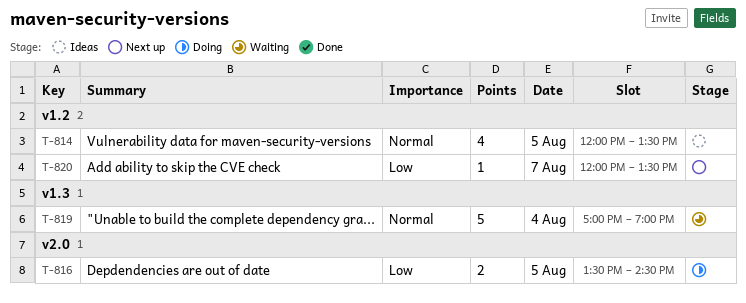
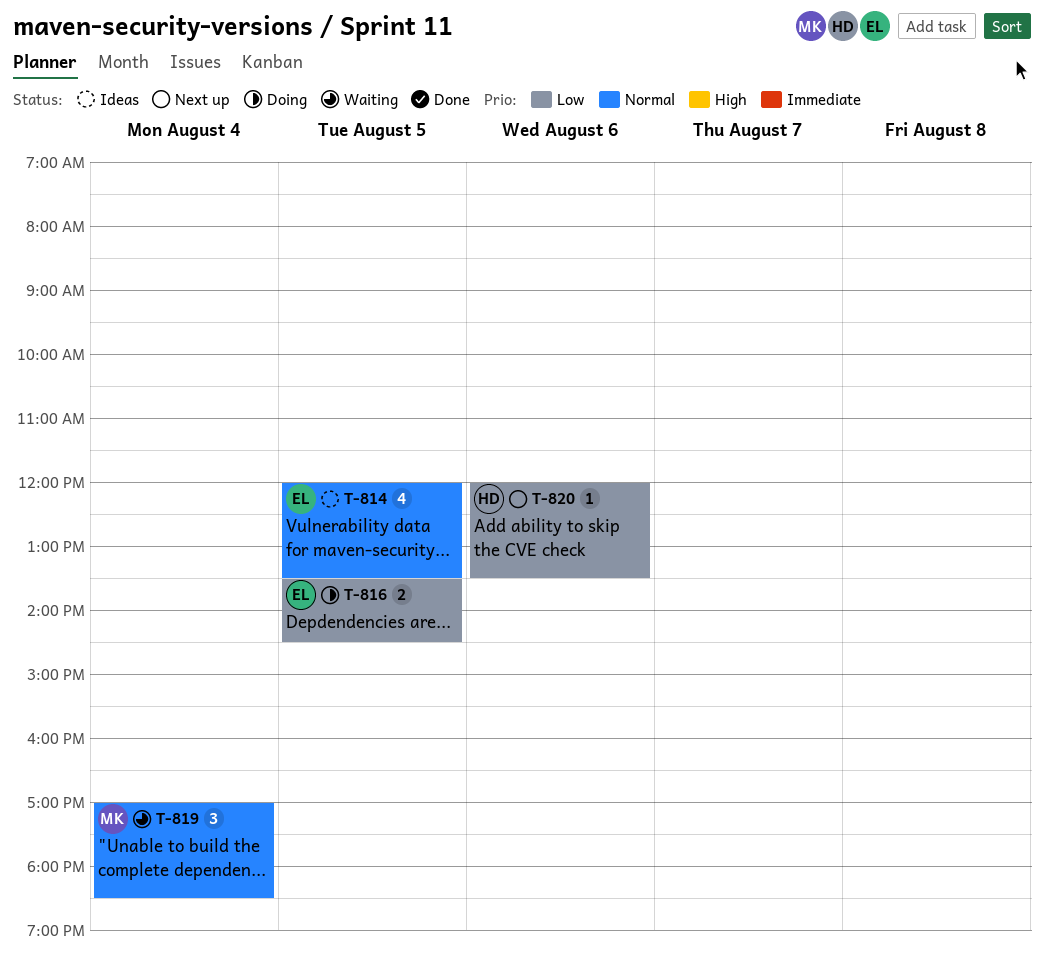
T-819, estimate: 5 -> 3
T-819, ends: 19:00 -> 18:30
T-820, day: Aug 7 -> Aug 6

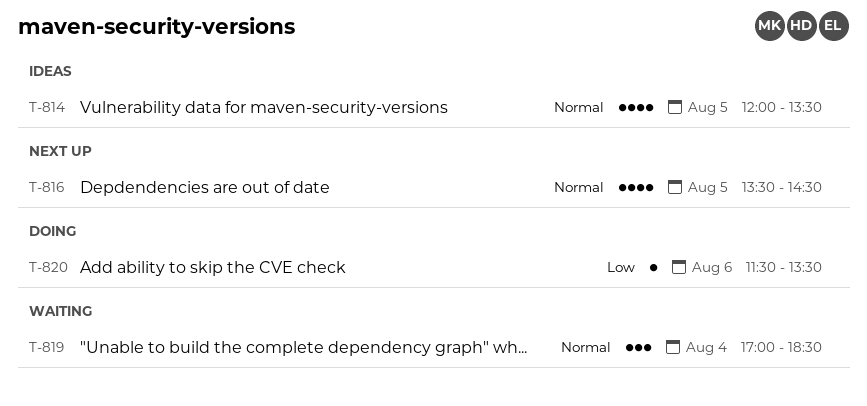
T-816, status: Doing -> Next up
T-816, priority: Low -> Normal
T-816, estimate: 2 -> 4
T-820, status: Next up -> Doing
T-820, begins: 12:00 -> 11:30

